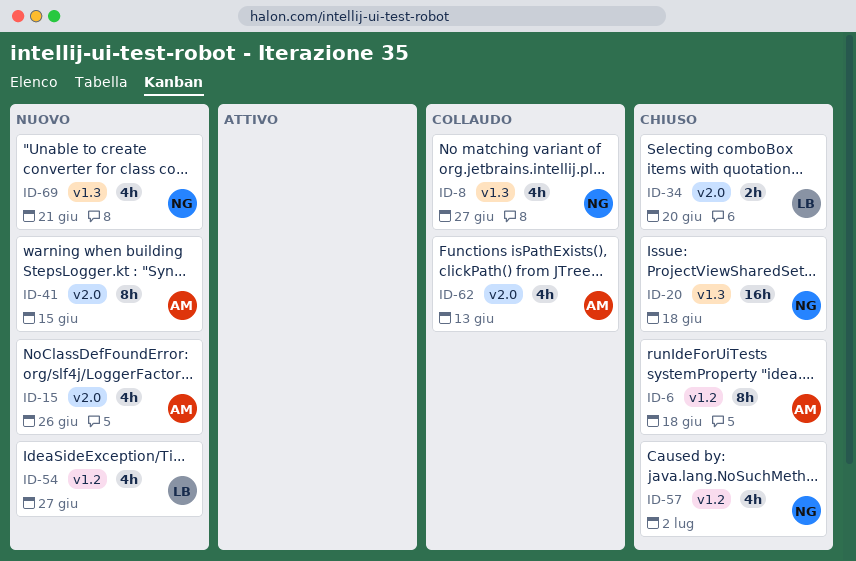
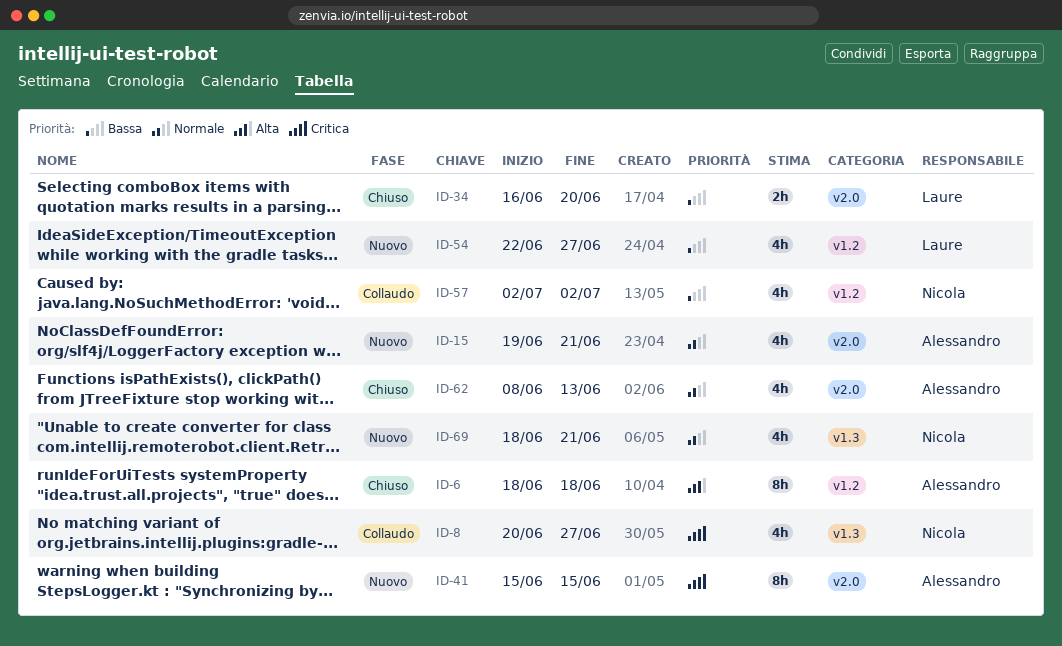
ID-15, due: Jun 26 -> Jun 21
ID-20: present -> none
ID-57, status: Chiuso -> Collaudo
ID-62, status: Collaudo -> Chiuso

